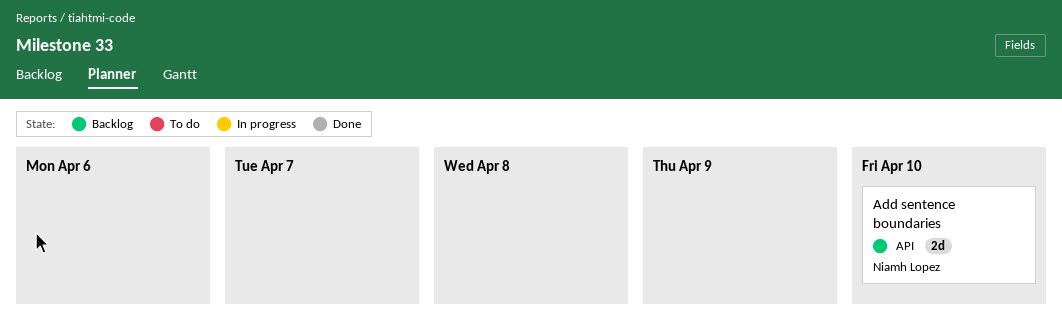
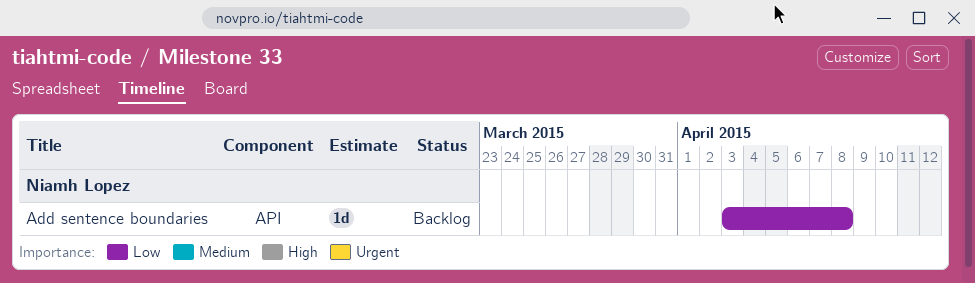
Add sentence boundaries, estimate: 2d -> 1d
Add sentence boundaries, due: Apr 10 -> Apr 8

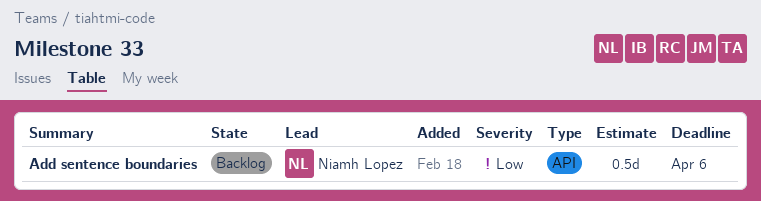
Add sentence boundaries, estimate: 1d -> 0.5d
Add sentence boundaries, due: Apr 8 -> Apr 6

